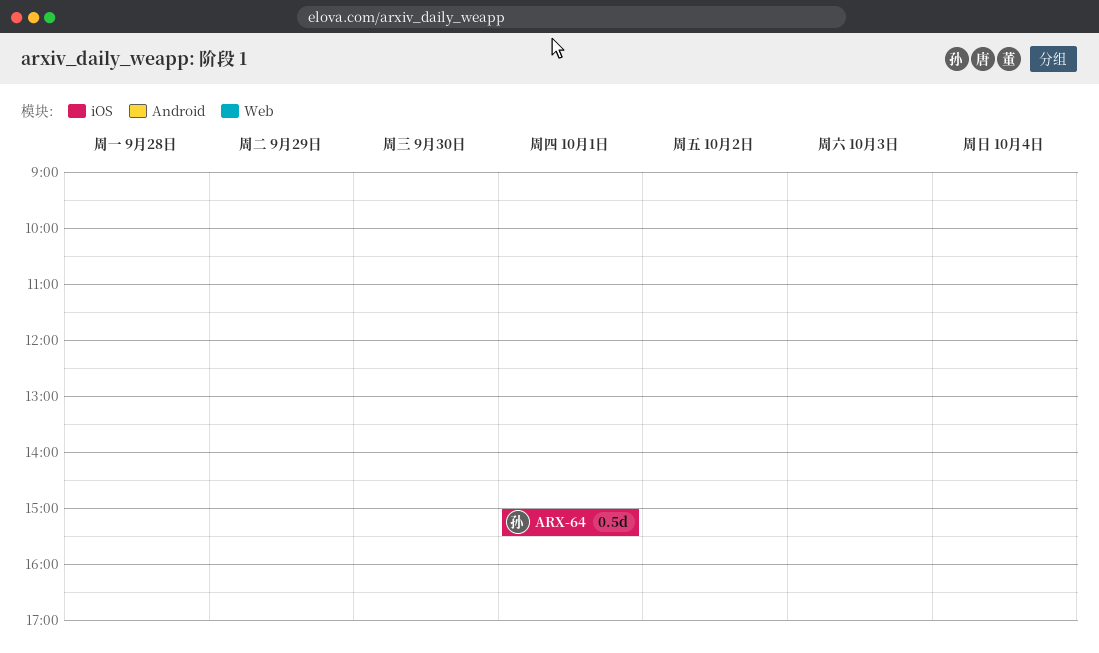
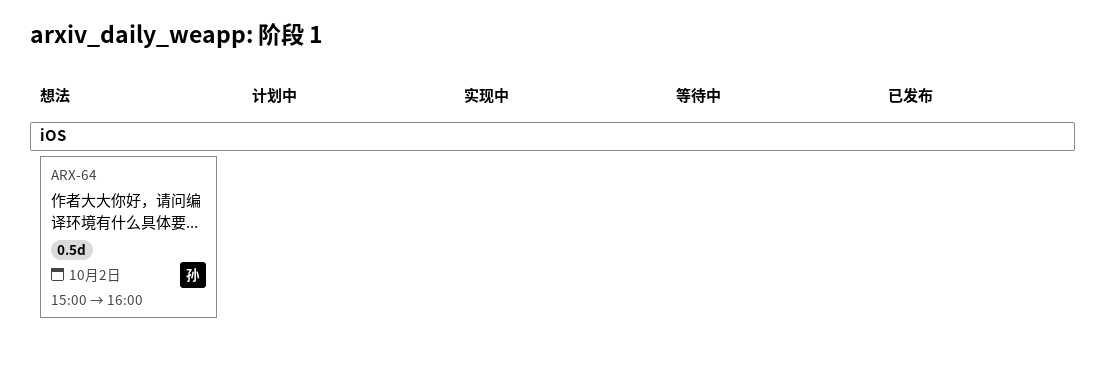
ARX-64, day: Oct 1 -> Oct 2
ARX-64, ends: 15:30 -> 16:00

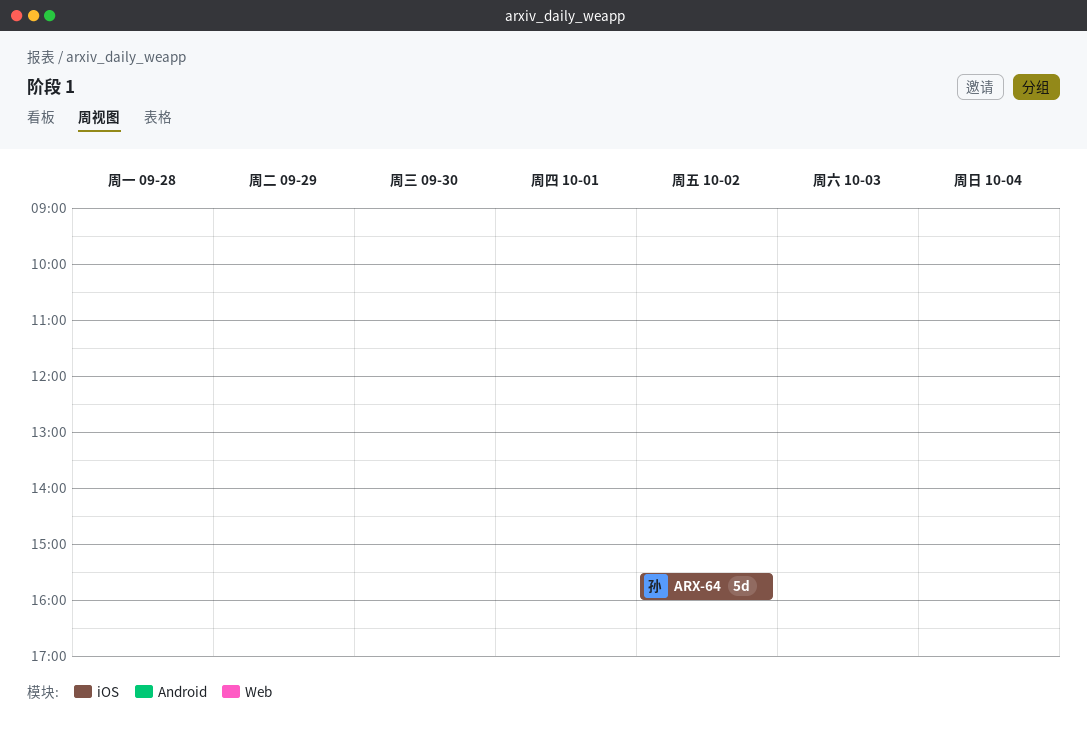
ARX-64, estimate: 0.5d -> 5d
ARX-64, begins: 15:00 -> 15:30

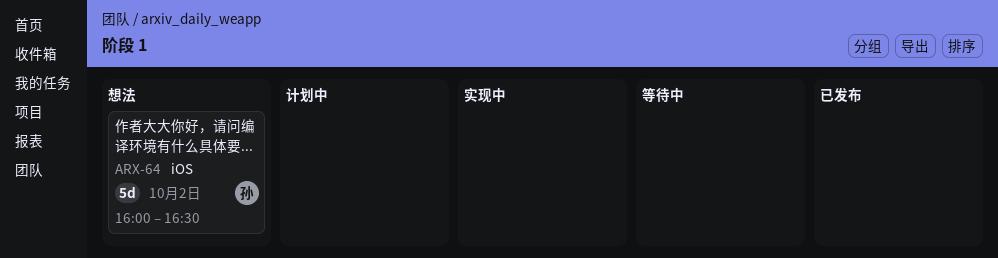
ARX-64, begins: 15:30 -> 16:00
ARX-64, ends: 16:00 -> 16:30

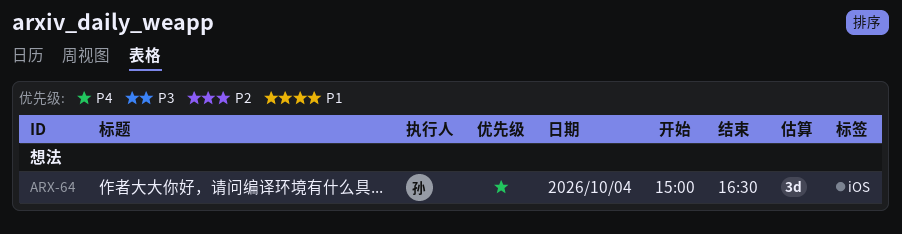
ARX-64, estimate: 5d -> 3d
ARX-64, day: Oct 2 -> Oct 4
ARX-64, begins: 16:00 -> 15:00

